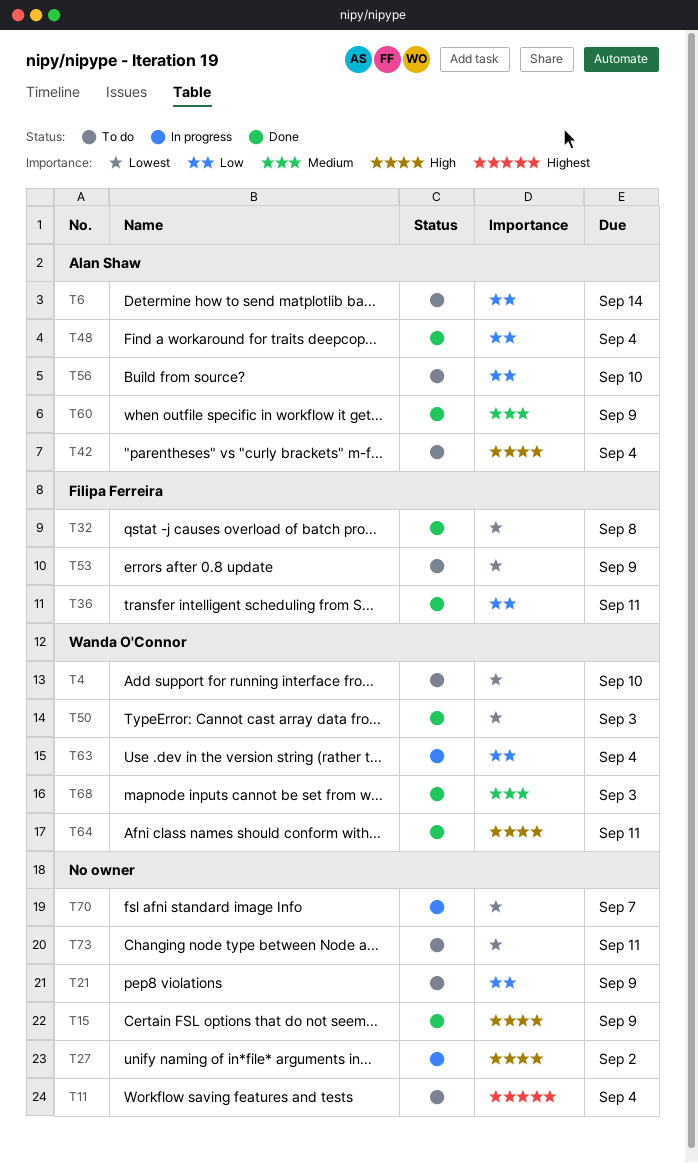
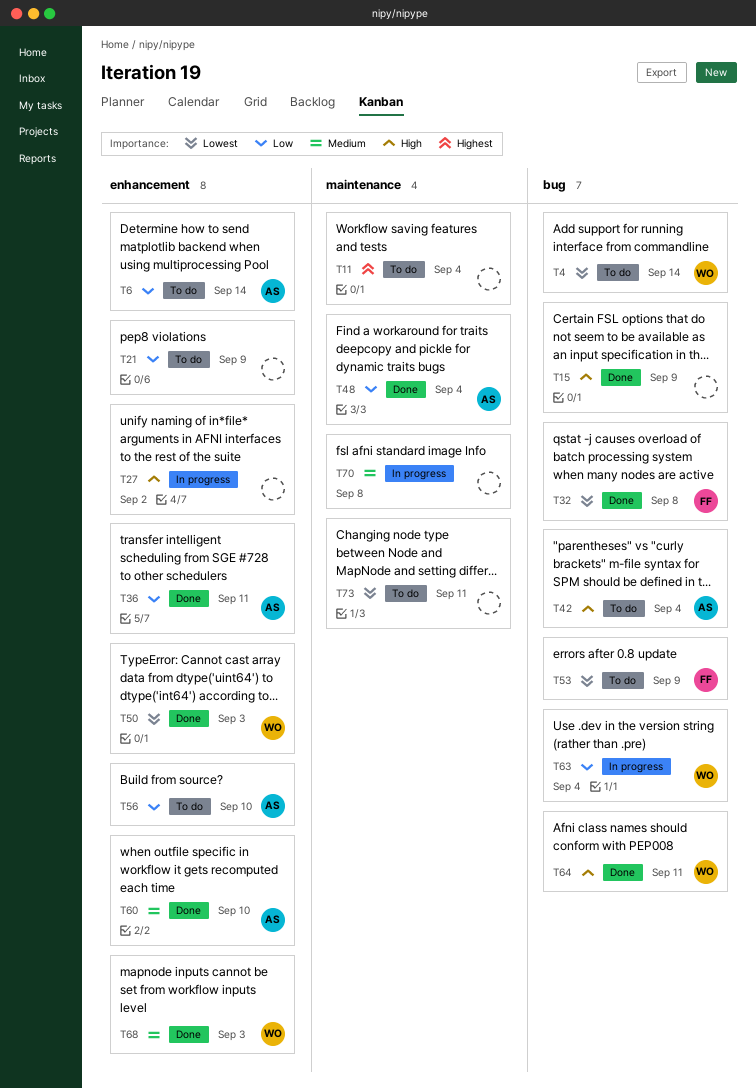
T4, due: Sep 10 -> Sep 14
T36, owner: Filipa Ferreira -> Alan Shaw
T60, due: Sep 9 -> Sep 10
T70, priority: Lowest -> Medium
T70, due: Sep 7 -> Sep 8

